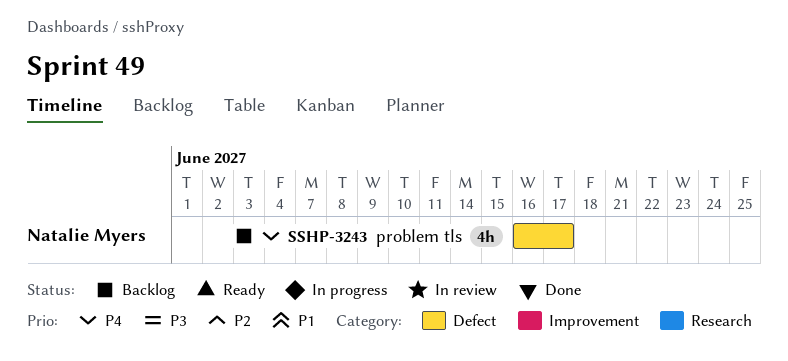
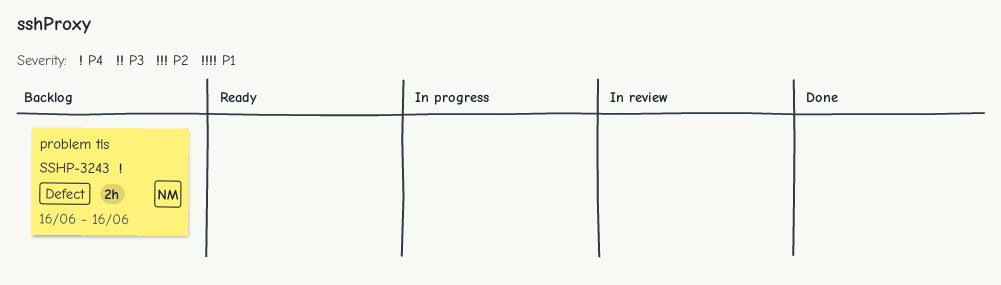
SSHP-3243, estimate: 4h -> 2h
SSHP-3243, due: Jun 17 -> Jun 16

